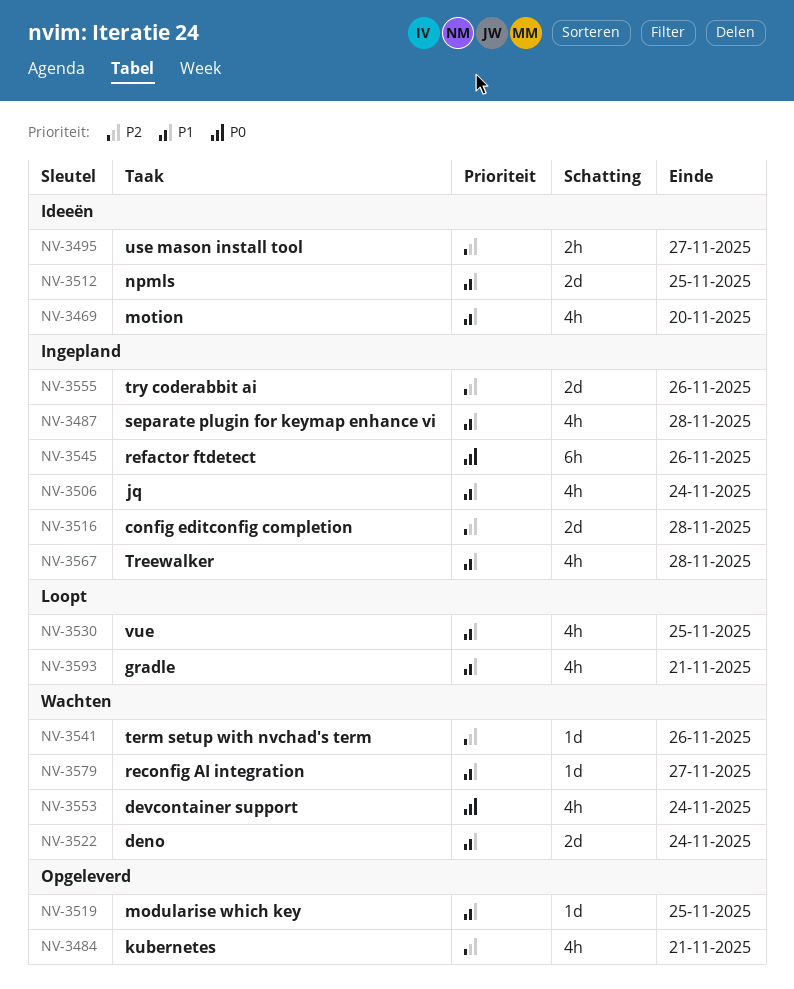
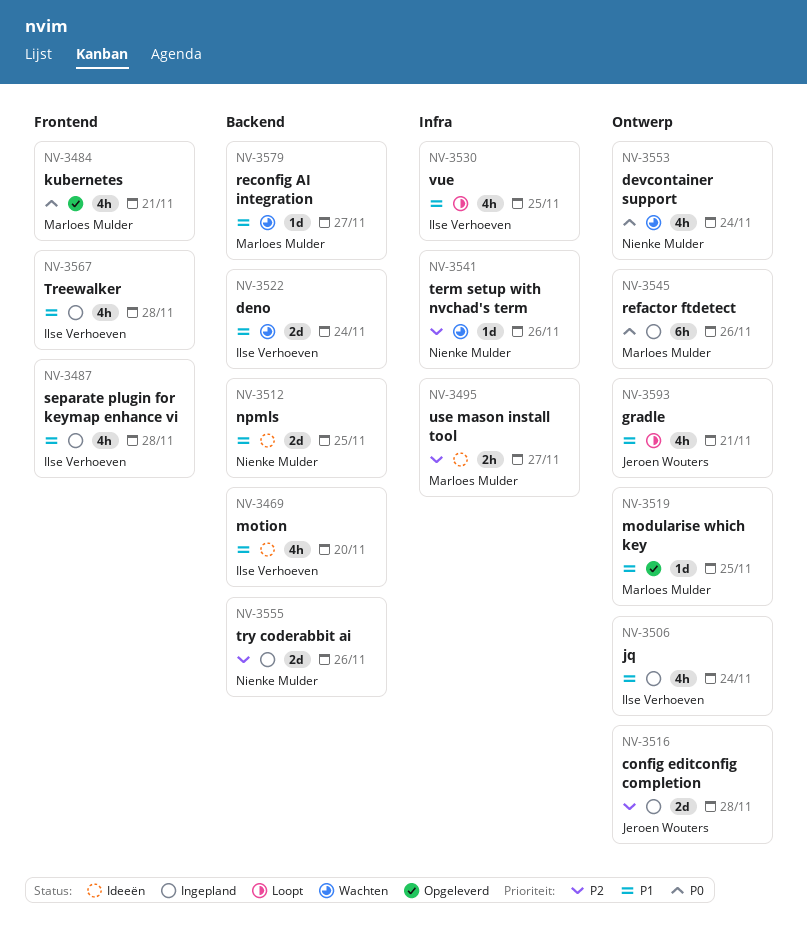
NV-3484, priority: P2 -> P0

